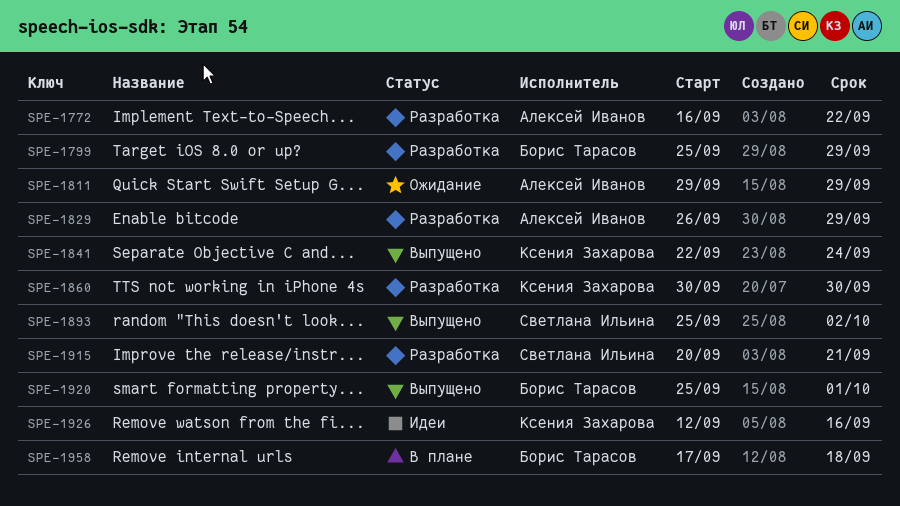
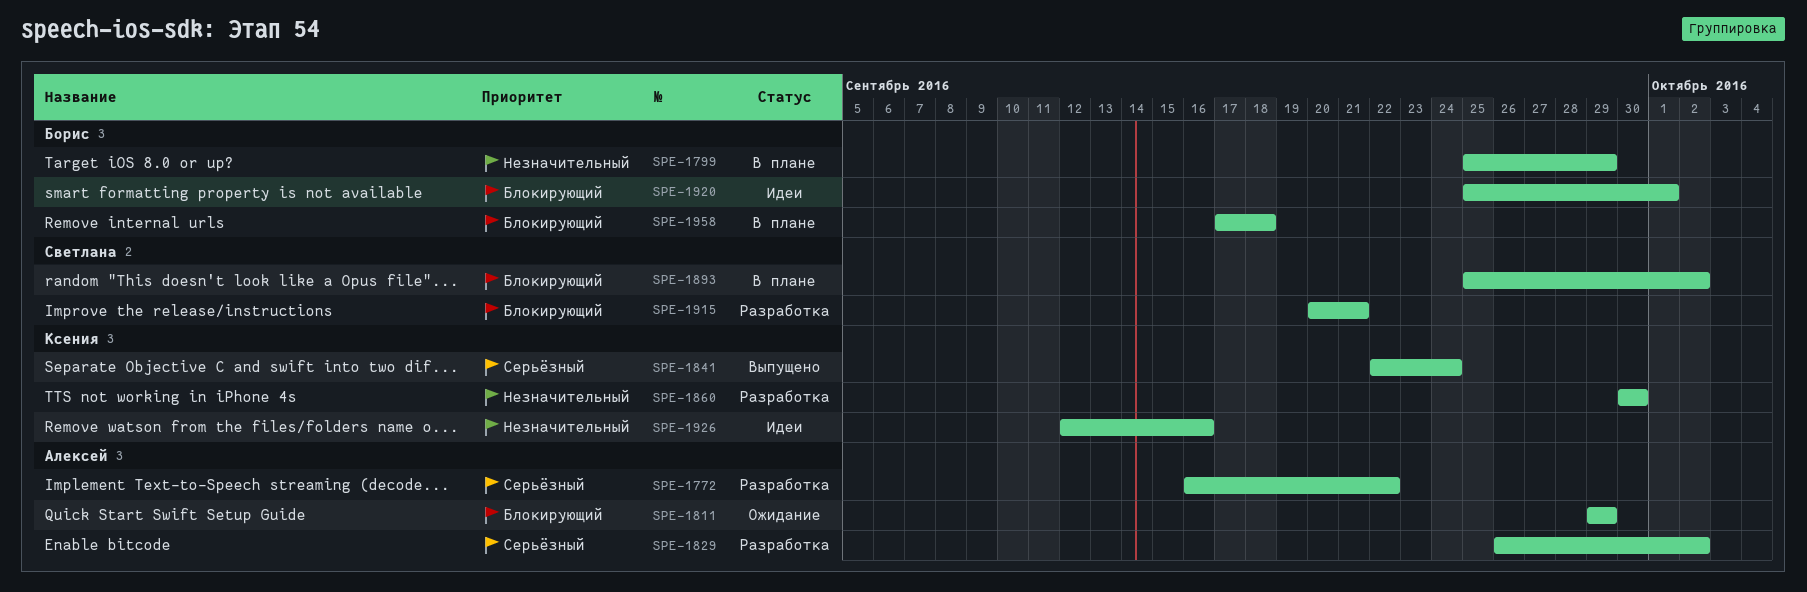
SPE-1799, status: Разработка -> В плане
SPE-1829, due: Sep 29 -> Oct 2
SPE-1893, status: Выпущено -> В плане
SPE-1920, status: Выпущено -> Идеи

